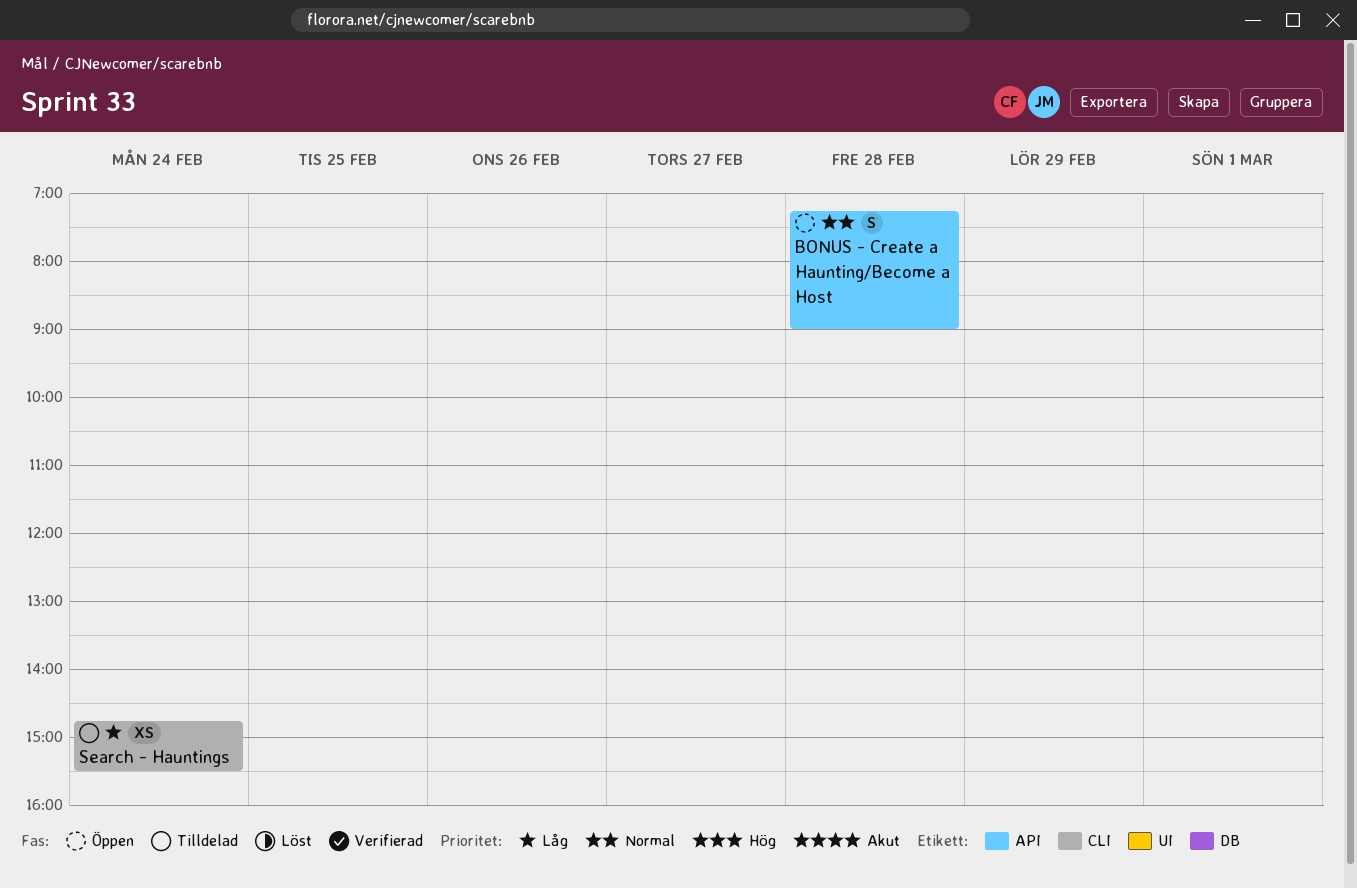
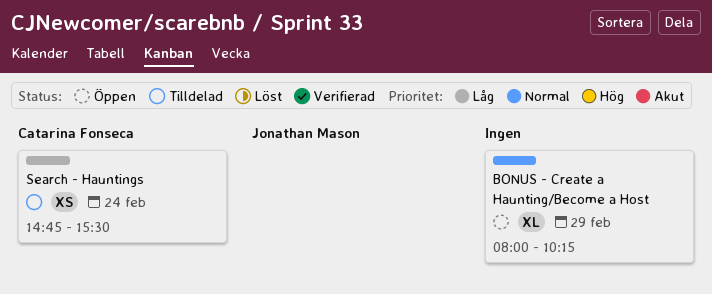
BONUS - Create a Haunting/Become a Host, estimate: S -> XL
BONUS - Create a Haunting/Become a Host, day: Feb 28 -> Feb 29
BONUS - Create a Haunting/Become a Host, begins: 07:15 -> 08:00
BONUS - Create a Haunting/Become a Host, ends: 09:00 -> 10:15

